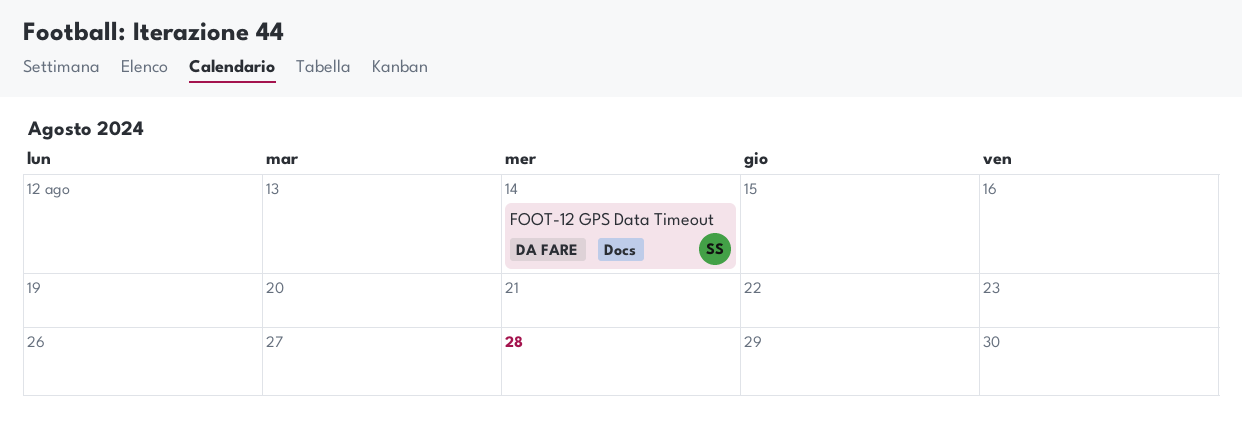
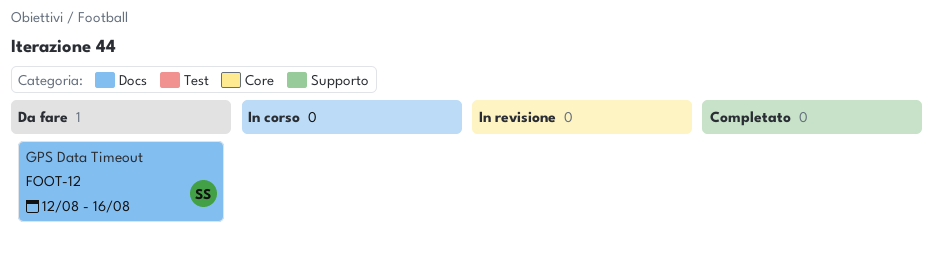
FOOT-12, due: Aug 14 -> Aug 16

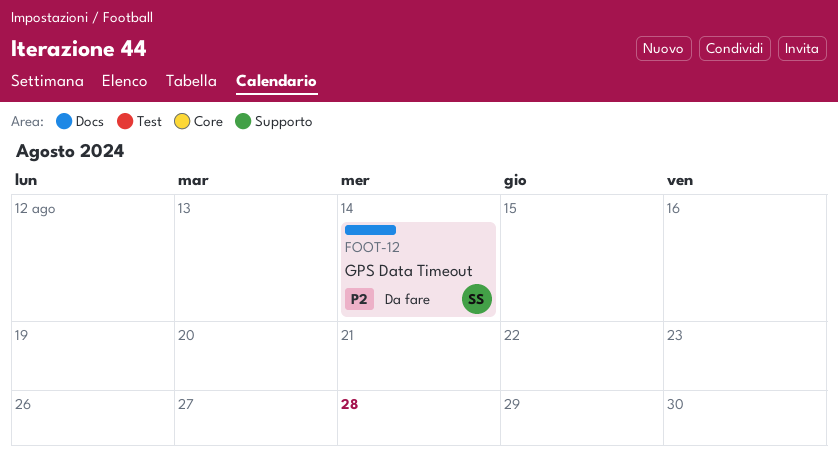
FOOT-12, due: Aug 16 -> Aug 14

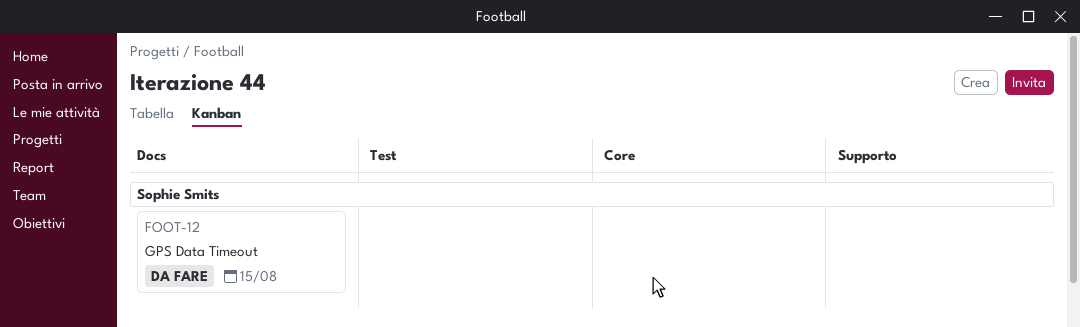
FOOT-12, due: Aug 14 -> Aug 15

